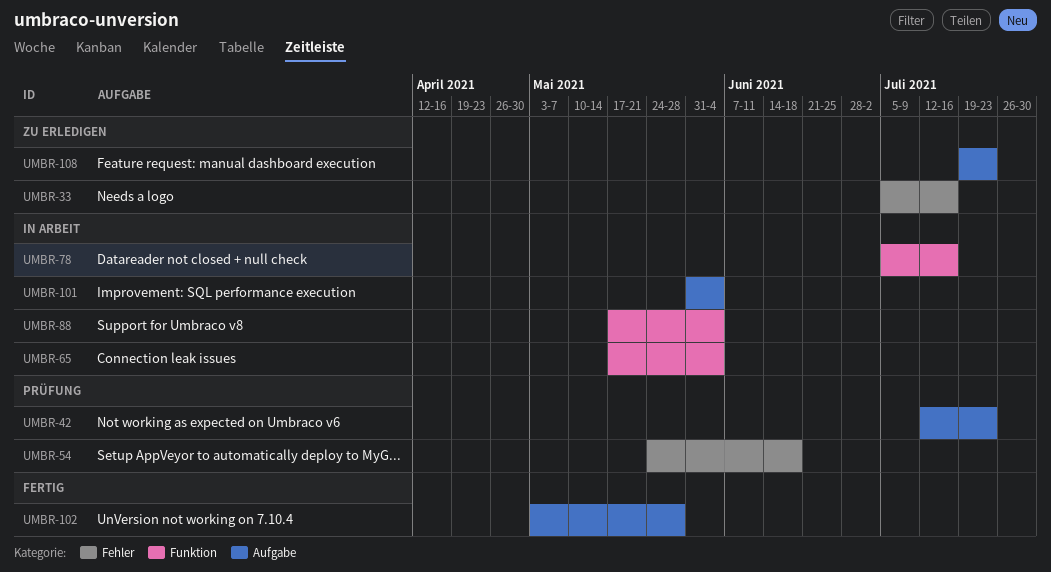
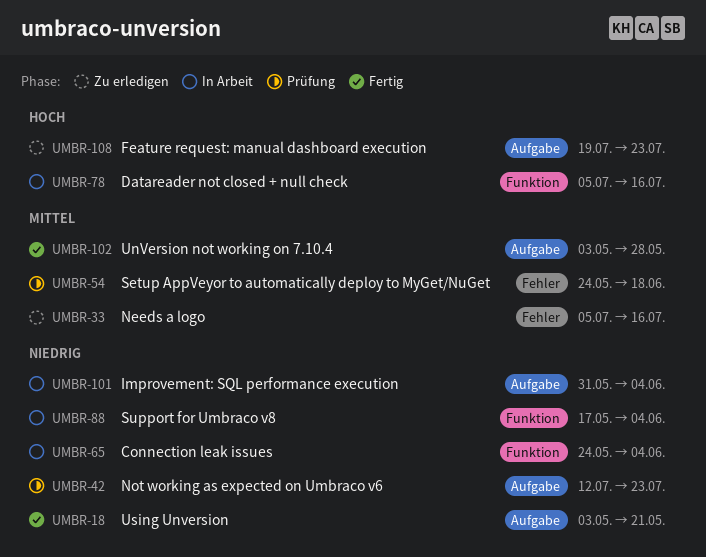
UMBR-18: none -> present
UMBR-65, start: May 17 -> May 24

